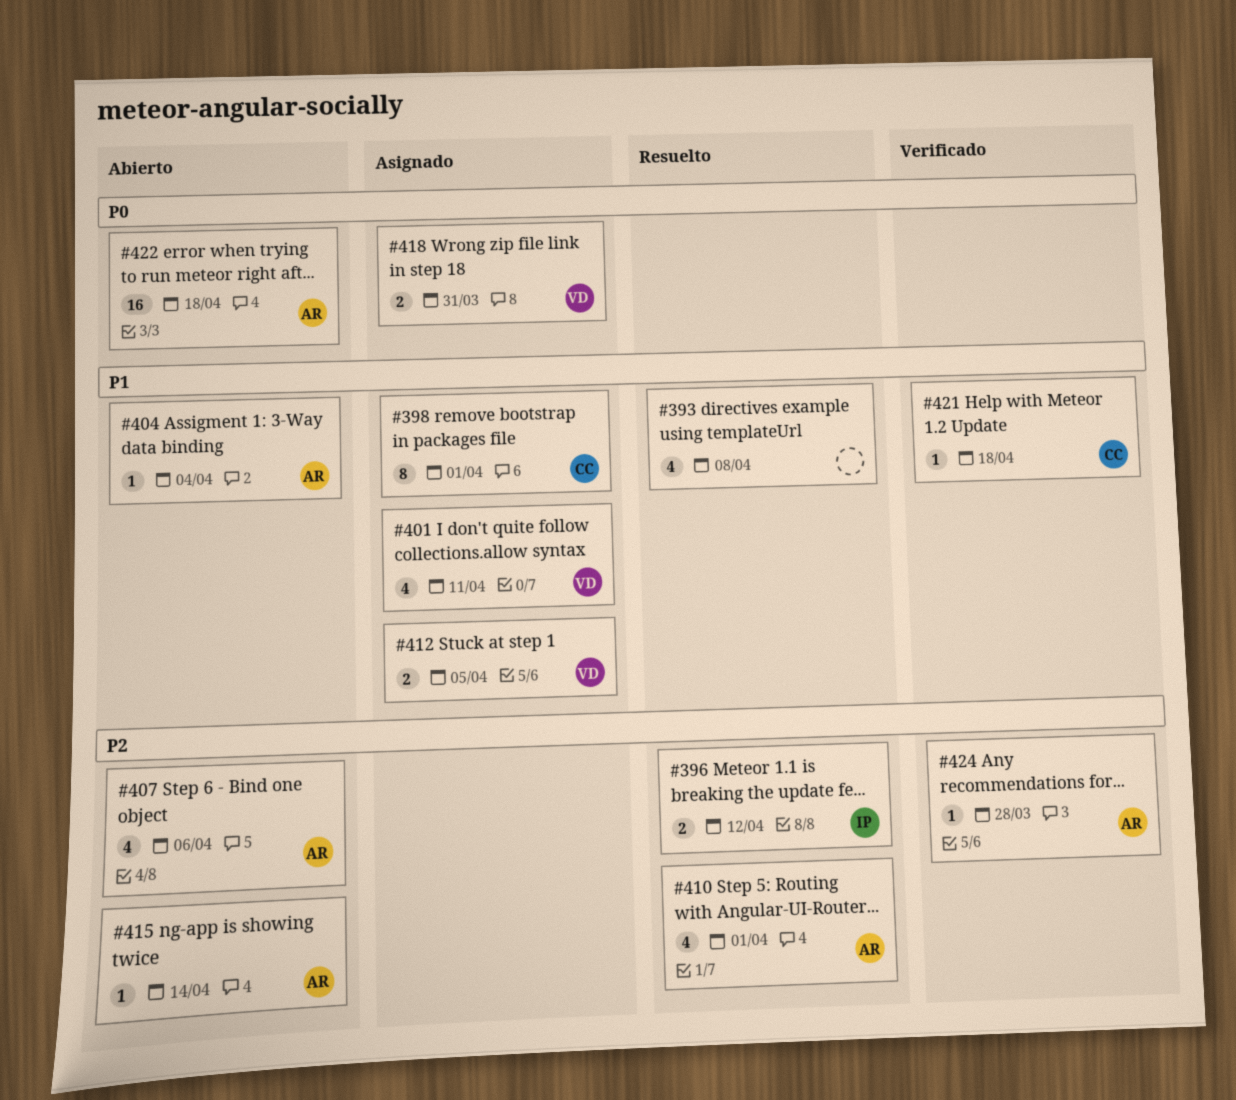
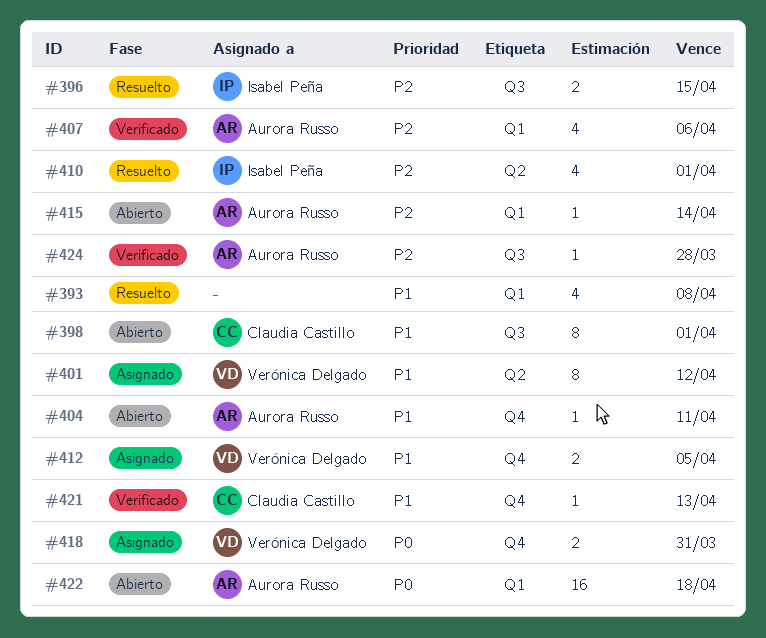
#396, due: Apr 12 -> Apr 15
#398, status: Asignado -> Abierto
#401, estimate: 4 -> 8
#401, due: Apr 11 -> Apr 12
#404, due: Apr 4 -> Apr 11
#407, status: Abierto -> Verificado
#410, owner: Aurora Russo -> Isabel Peña
#421, due: Apr 18 -> Apr 13

